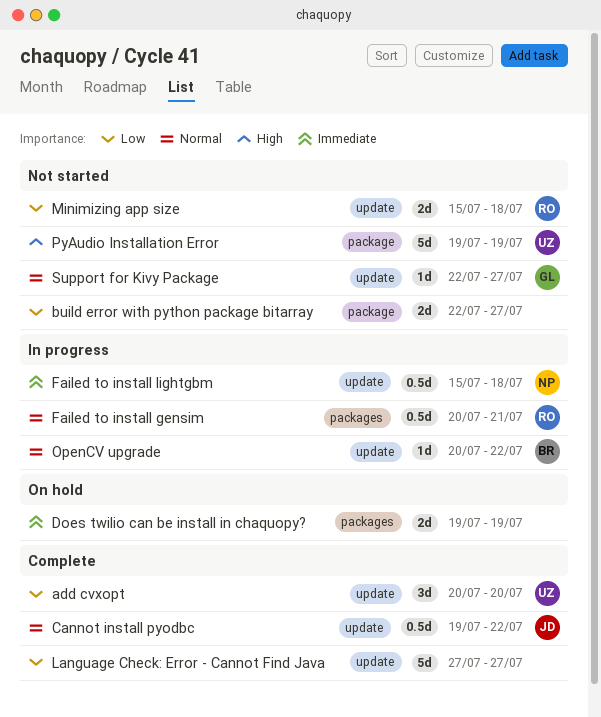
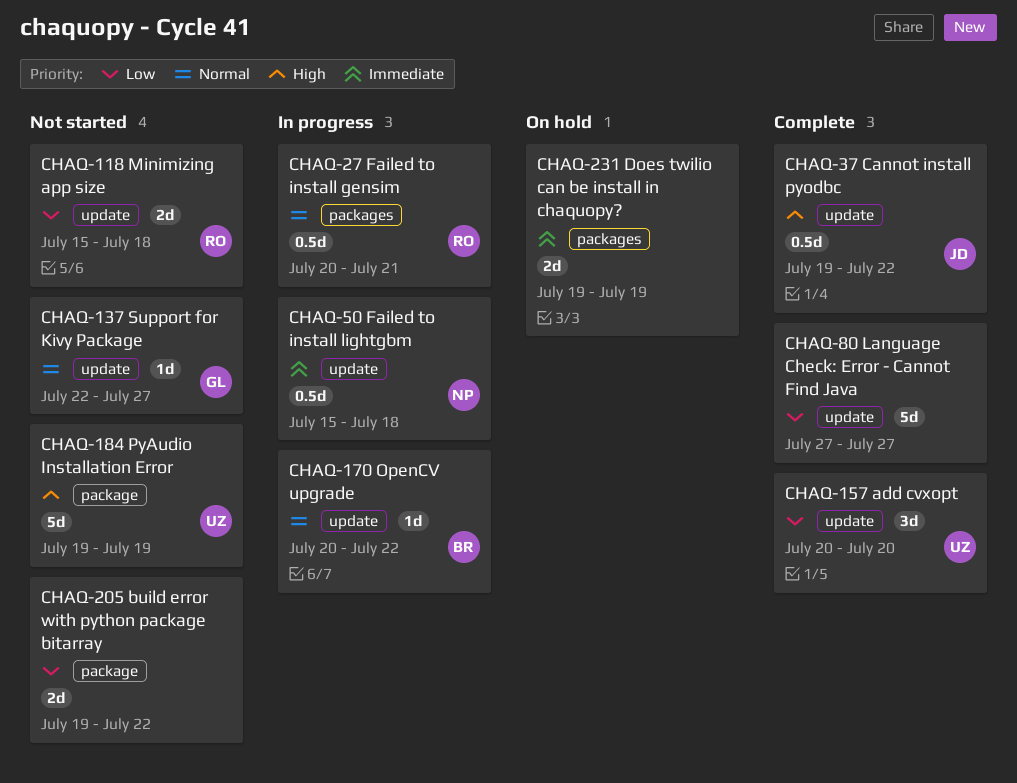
build error with python package bitarray, start: Jul 22 -> Jul 19
build error with python package bitarray, due: Jul 27 -> Jul 22
Cannot install pyodbc, priority: Normal -> High

